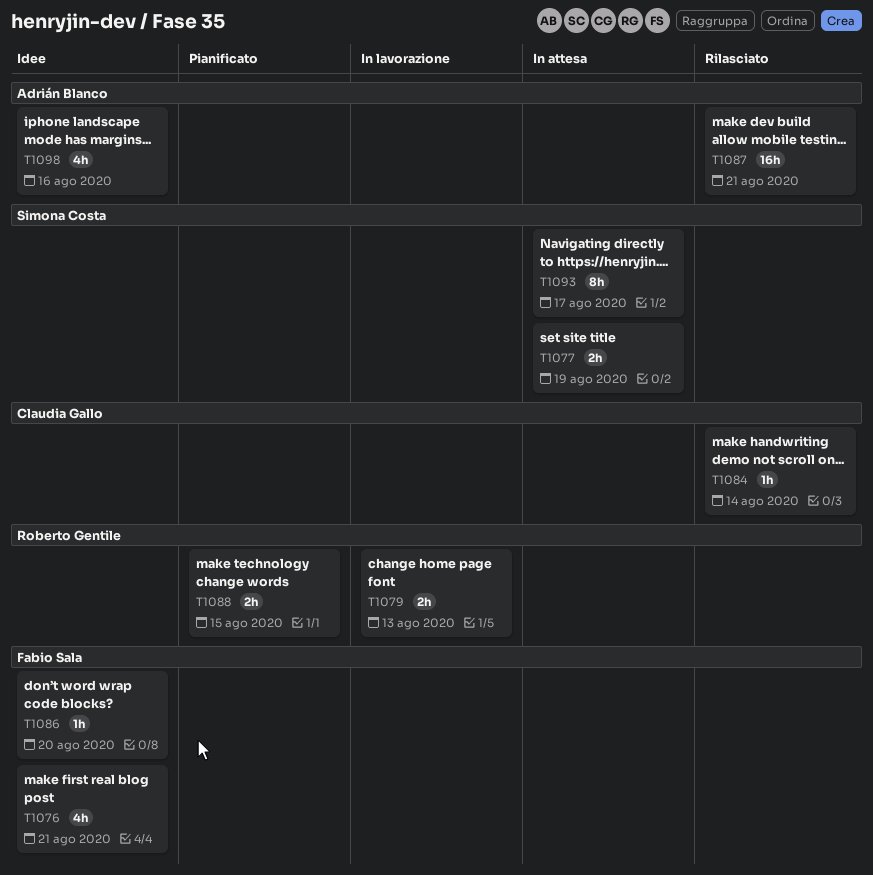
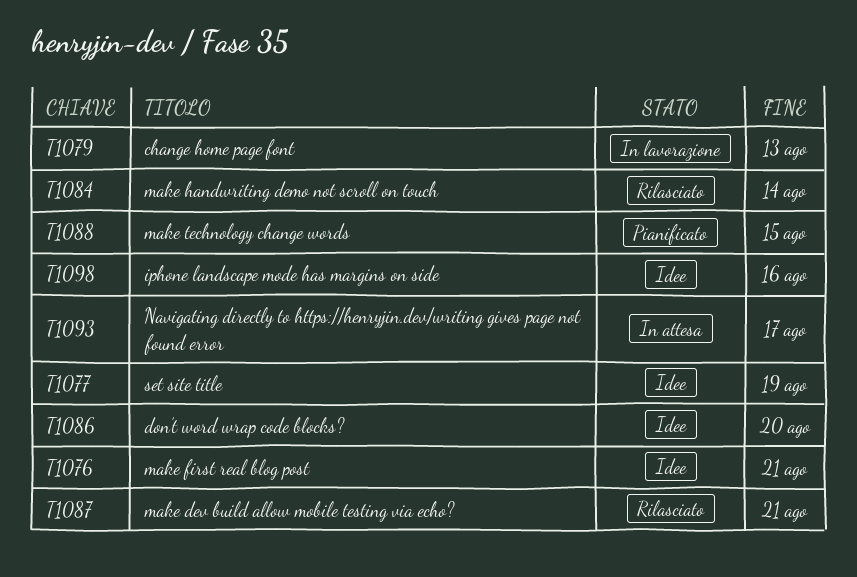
T1077, status: In attesa -> Idee

